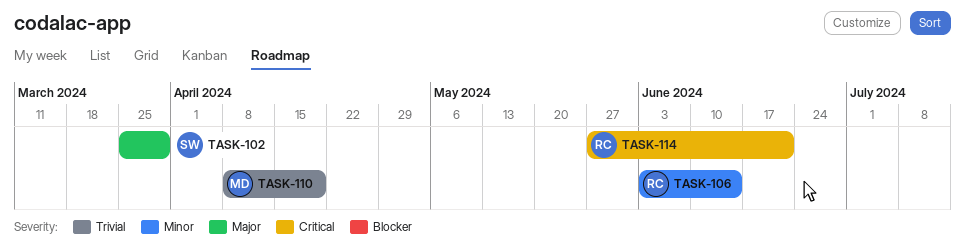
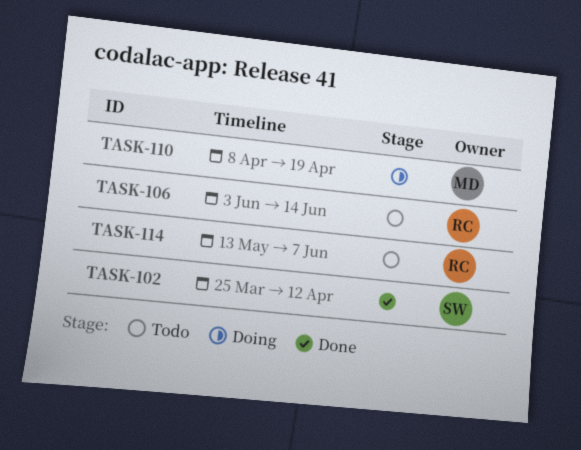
TASK-102, due: Mar 29 -> Apr 12
TASK-114, start: May 27 -> May 13
TASK-114, due: Jun 21 -> Jun 7

